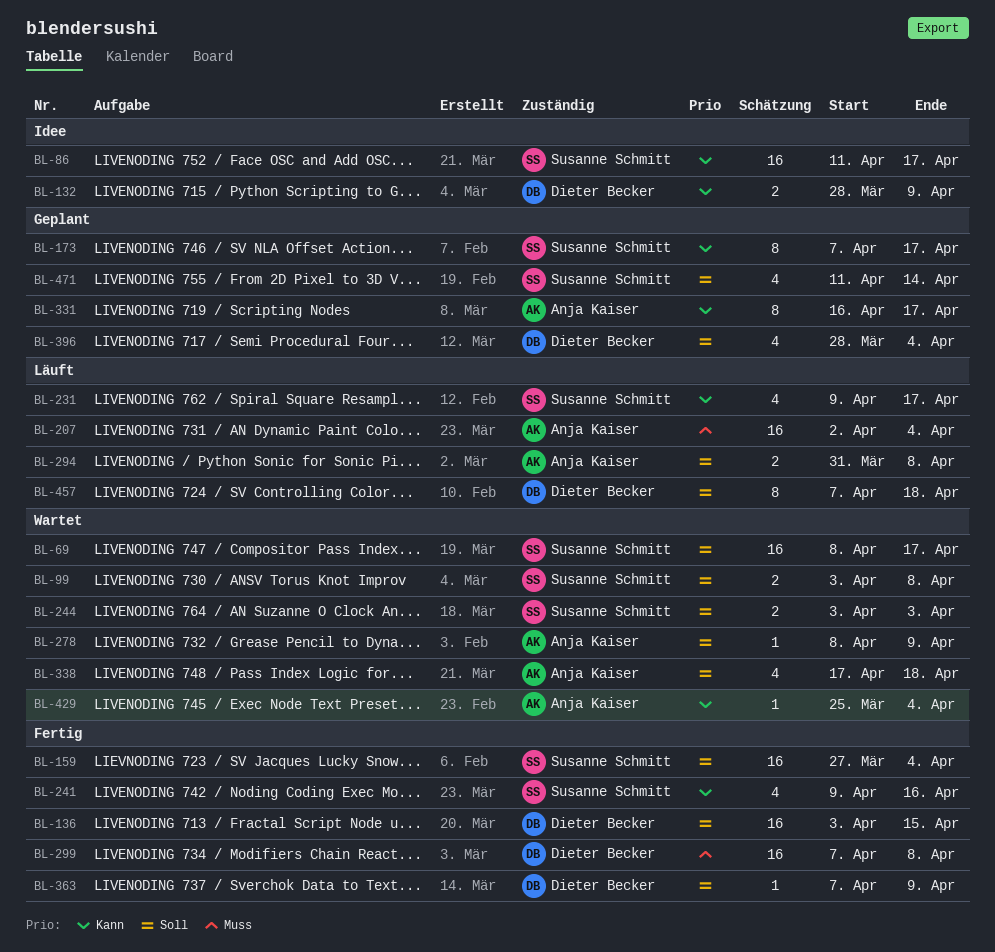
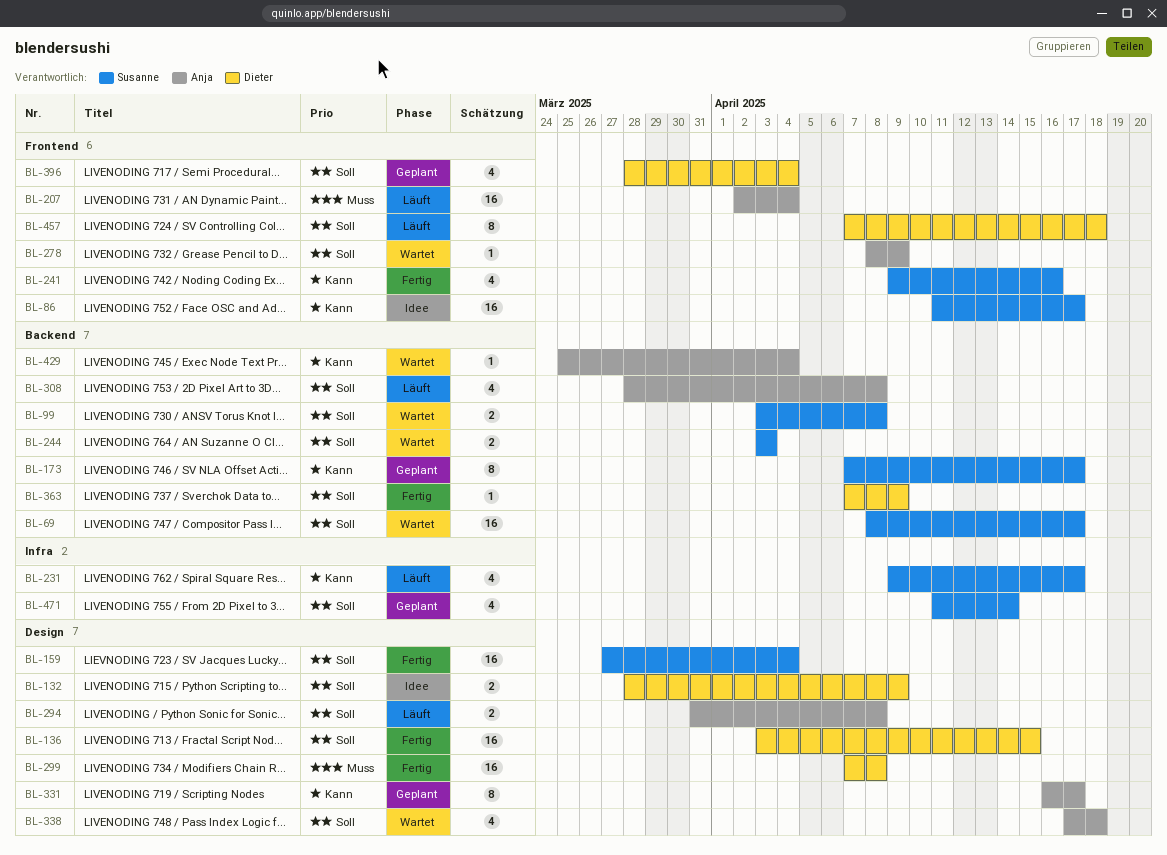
BL-132, priority: Kann -> Soll
BL-308: none -> present

